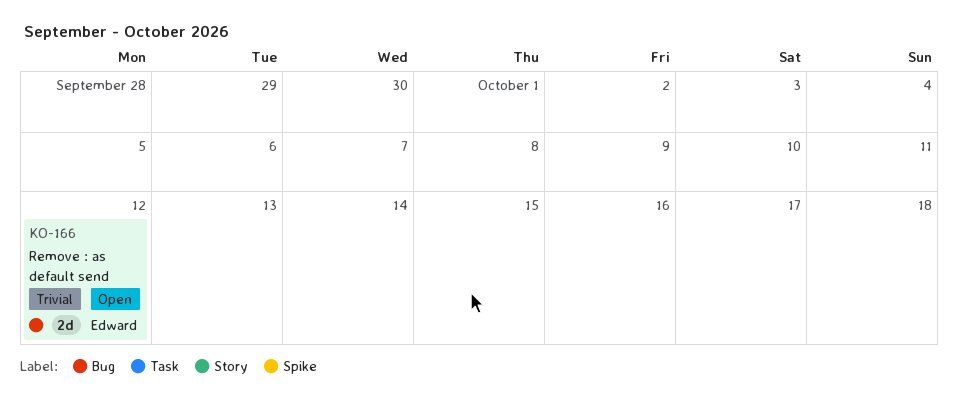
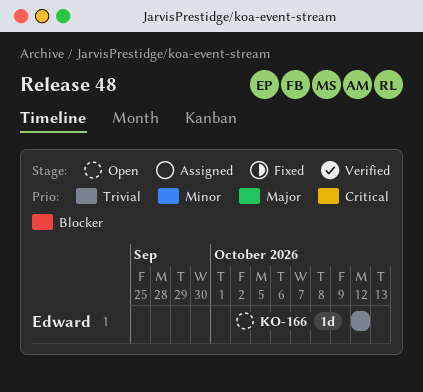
KO-166, estimate: 2d -> 1d

